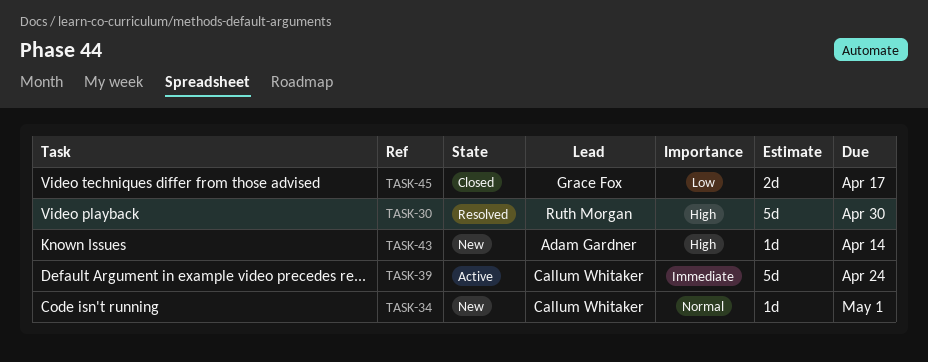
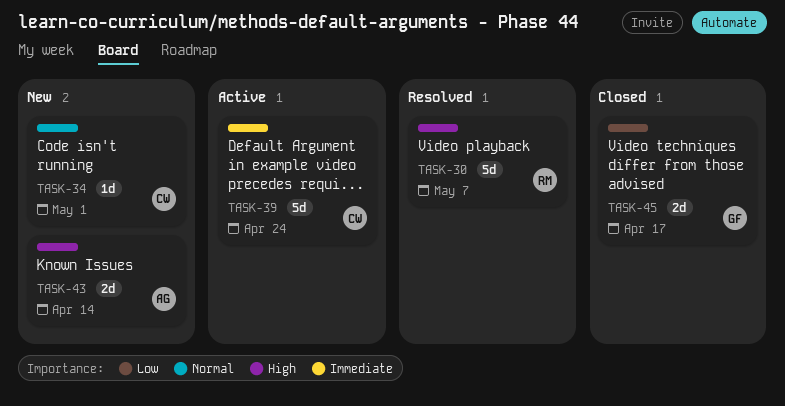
TASK-30, due: Apr 30 -> May 7
TASK-43, estimate: 1d -> 2d

